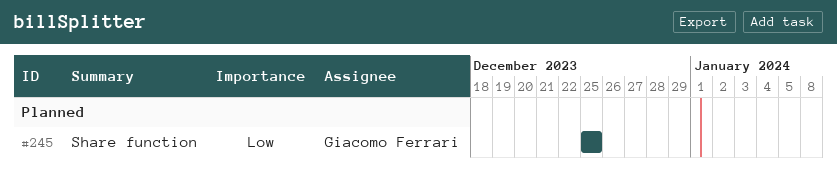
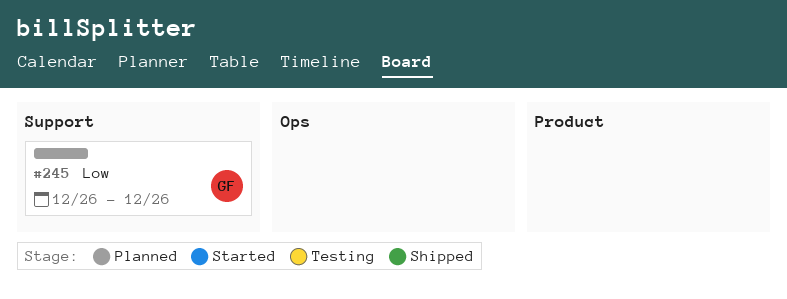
#245, start: Dec 25 -> Dec 26
#245, due: Dec 25 -> Dec 26

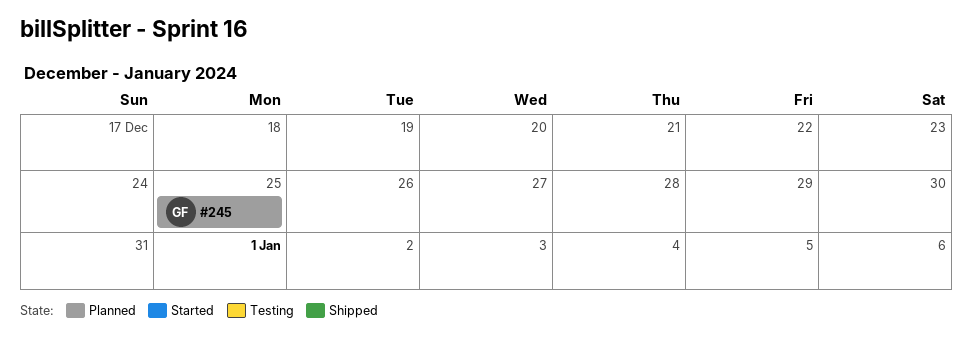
#245, start: Dec 26 -> Dec 25
#245, due: Dec 26 -> Dec 25

